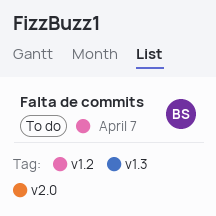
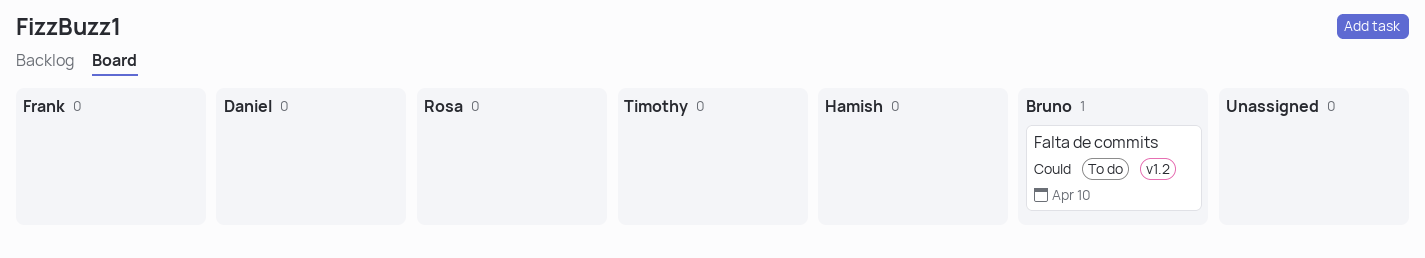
Falta de commits, due: Apr 7 -> Apr 10

